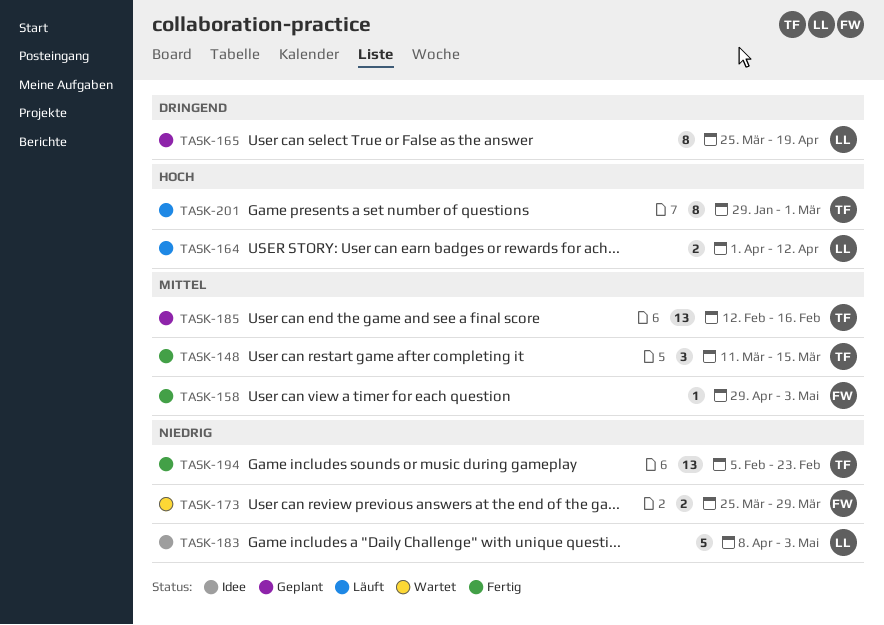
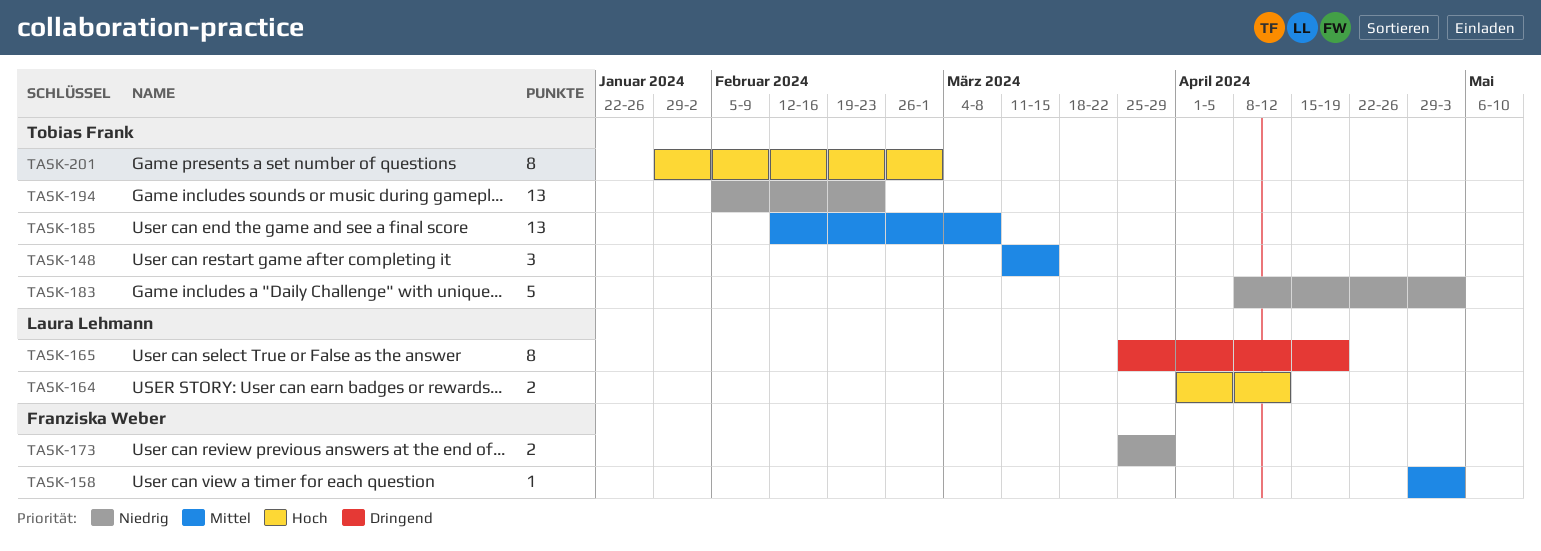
TASK-183, owner: Laura Lehmann -> Tobias Frank
TASK-185, due: Feb 16 -> Mar 8

